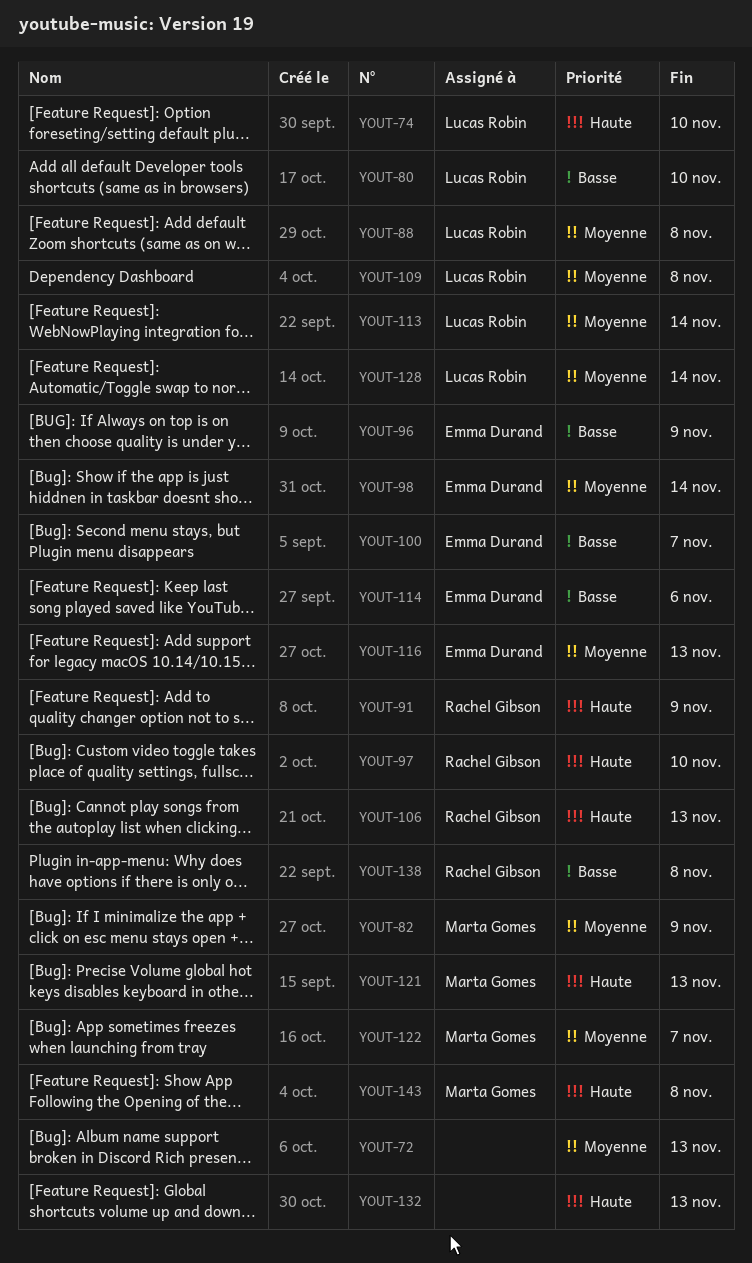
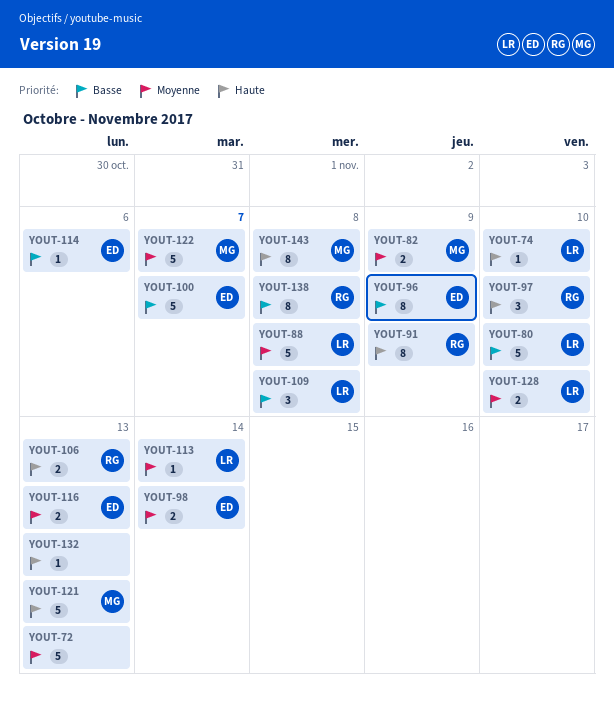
YOUT-109, priority: Moyenne -> Basse
YOUT-128, due: Nov 14 -> Nov 10

